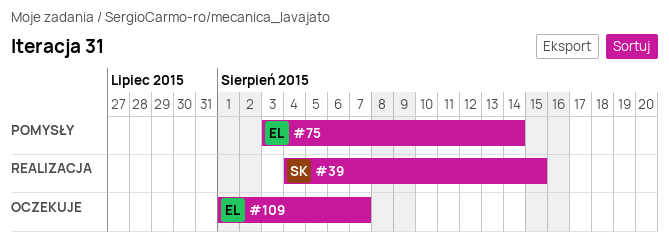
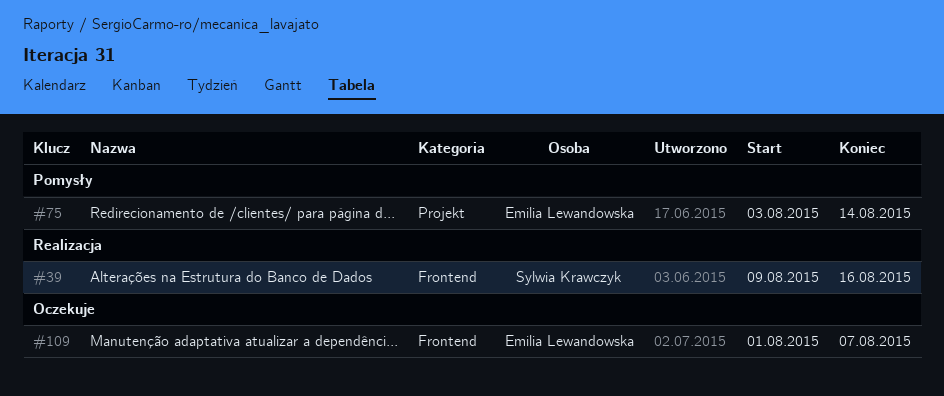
#39, start: Aug 4 -> Aug 9
#39, due: Aug 15 -> Aug 16

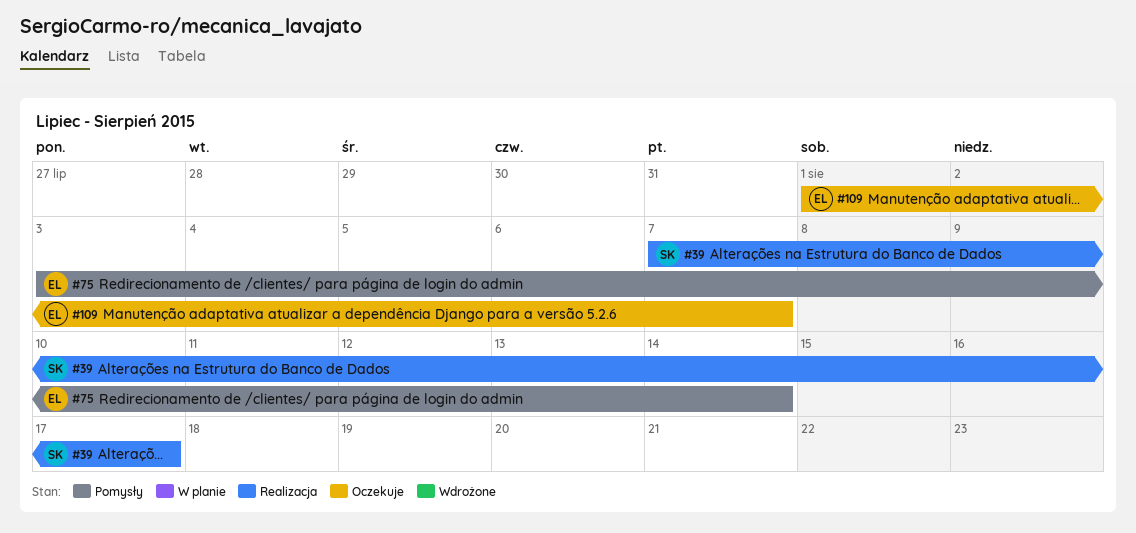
#39, start: Aug 9 -> Aug 7
#39, due: Aug 16 -> Aug 17

